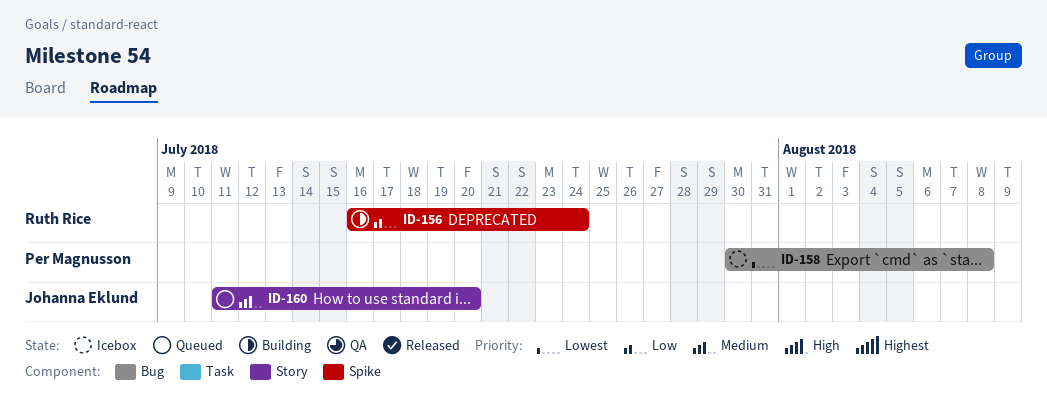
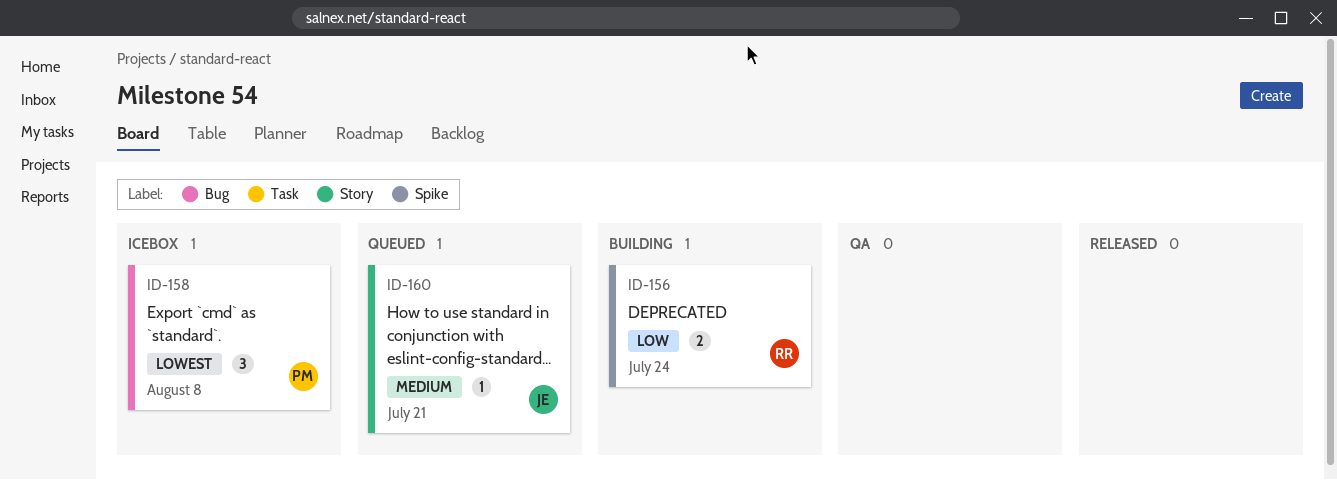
ID-160, due: Jul 20 -> Jul 21

